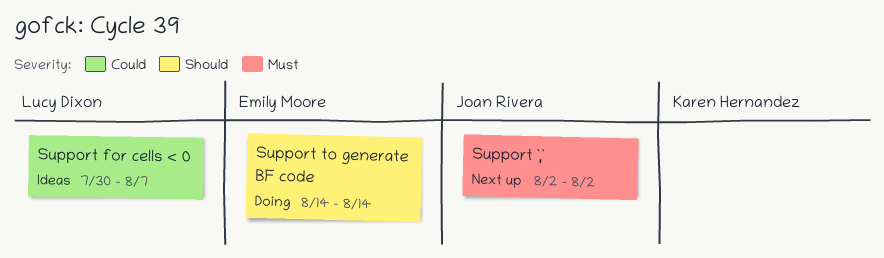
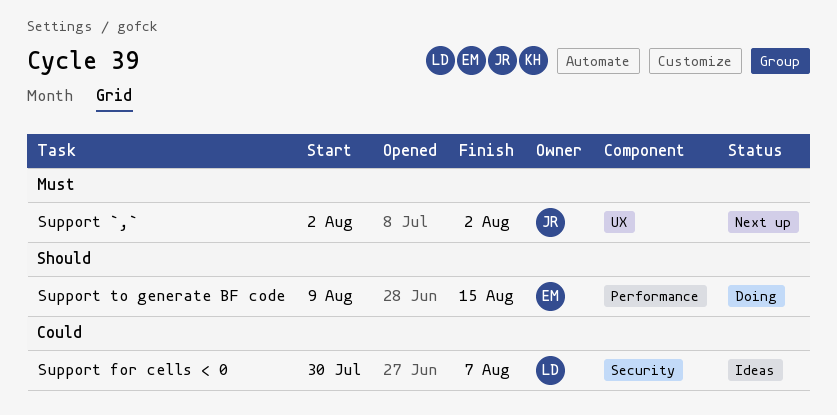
Support to generate BF code, start: Aug 14 -> Aug 9
Support to generate BF code, due: Aug 14 -> Aug 15

